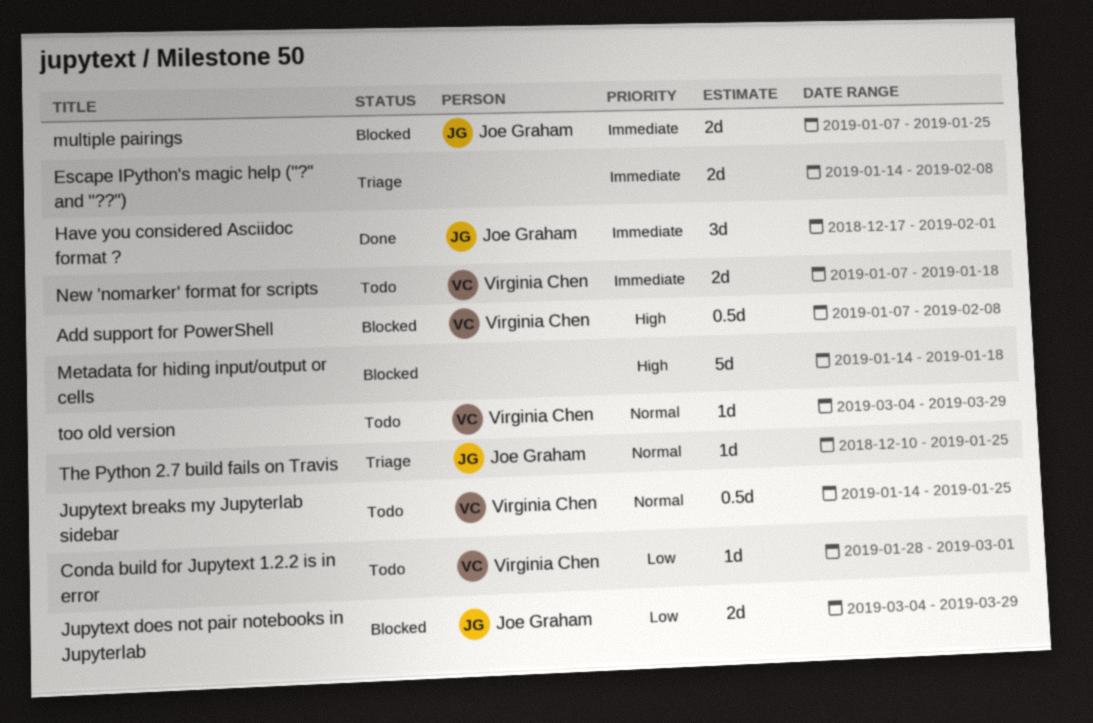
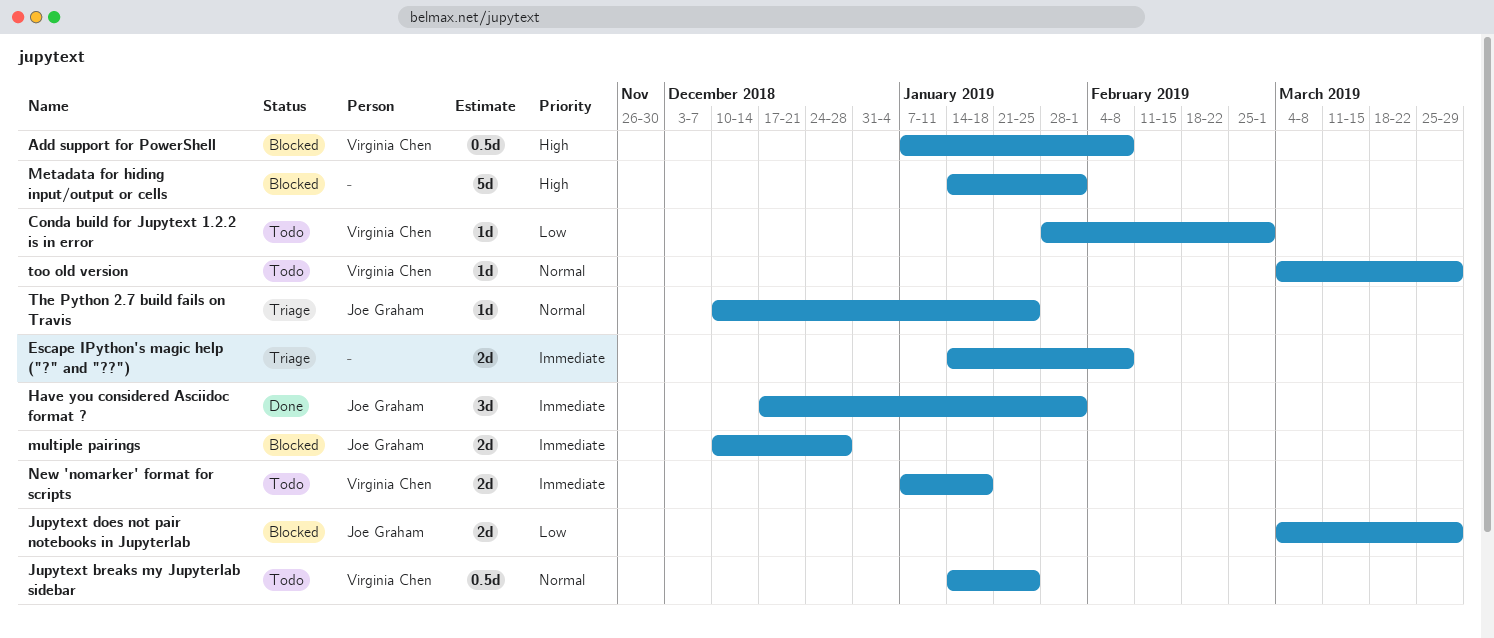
Metadata for hiding input/output or cells, due: Jan 18 -> Feb 1
multiple pairings, start: Jan 7 -> Dec 10
multiple pairings, due: Jan 25 -> Dec 28

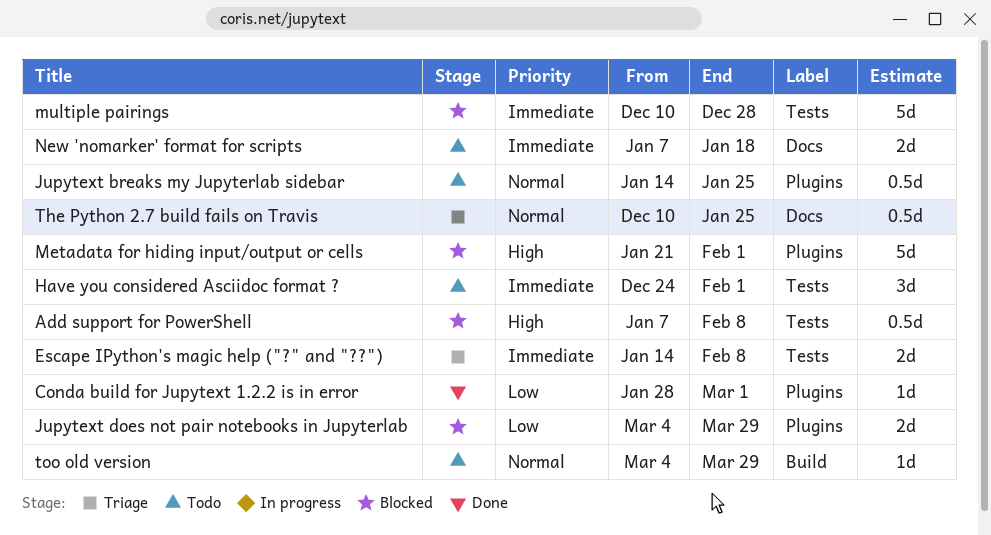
Conda build for Jupytext 1.2.2 is in error, status: Todo -> Done
Have you considered Asciidoc format ?, status: Done -> Todo
Have you considered Asciidoc format ?, start: Dec 17 -> Dec 24
Metadata for hiding input/output or cells, start: Jan 14 -> Jan 21
multiple pairings, estimate: 2d -> 5d
The Python 2.7 build fails on Travis, estimate: 1d -> 0.5d

